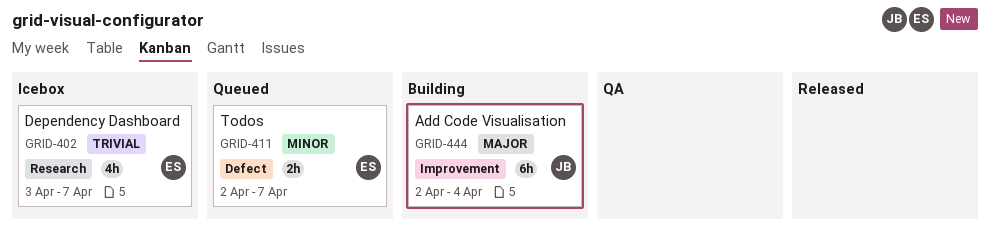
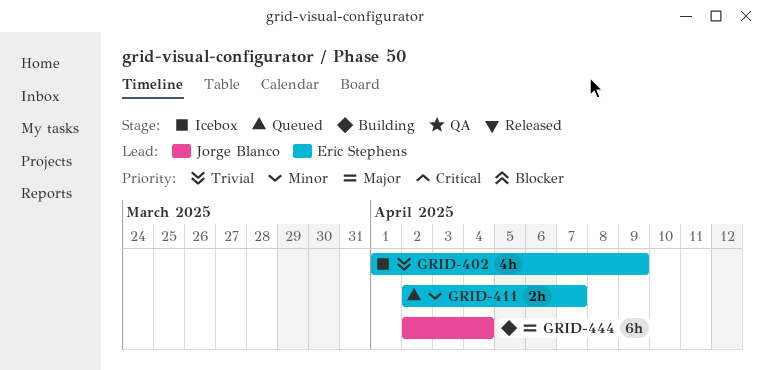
GRID-402, start: Apr 3 -> Apr 1
GRID-402, due: Apr 7 -> Apr 9

